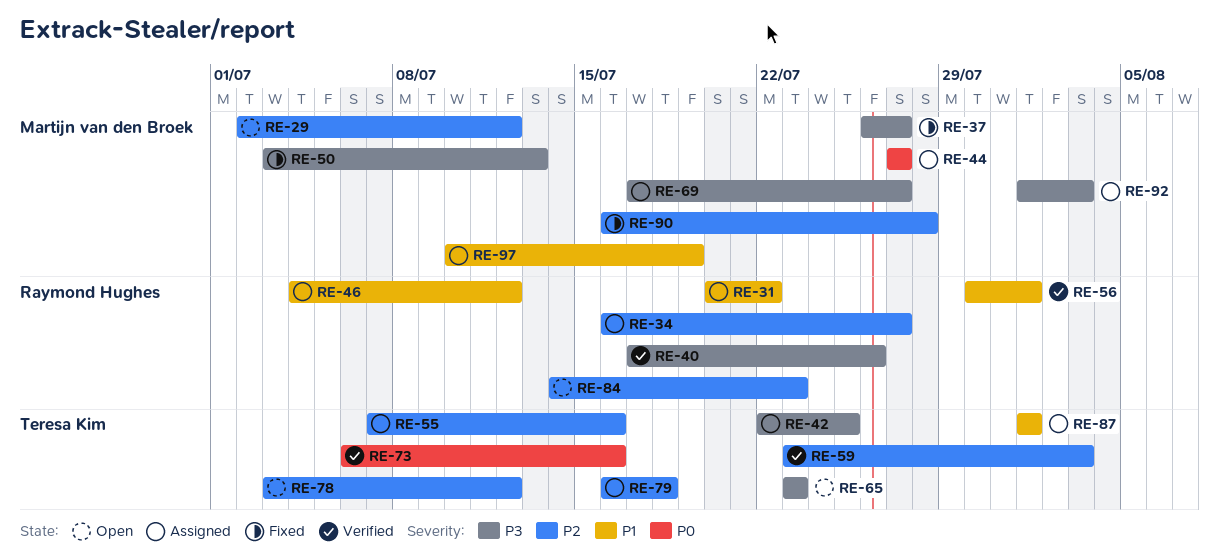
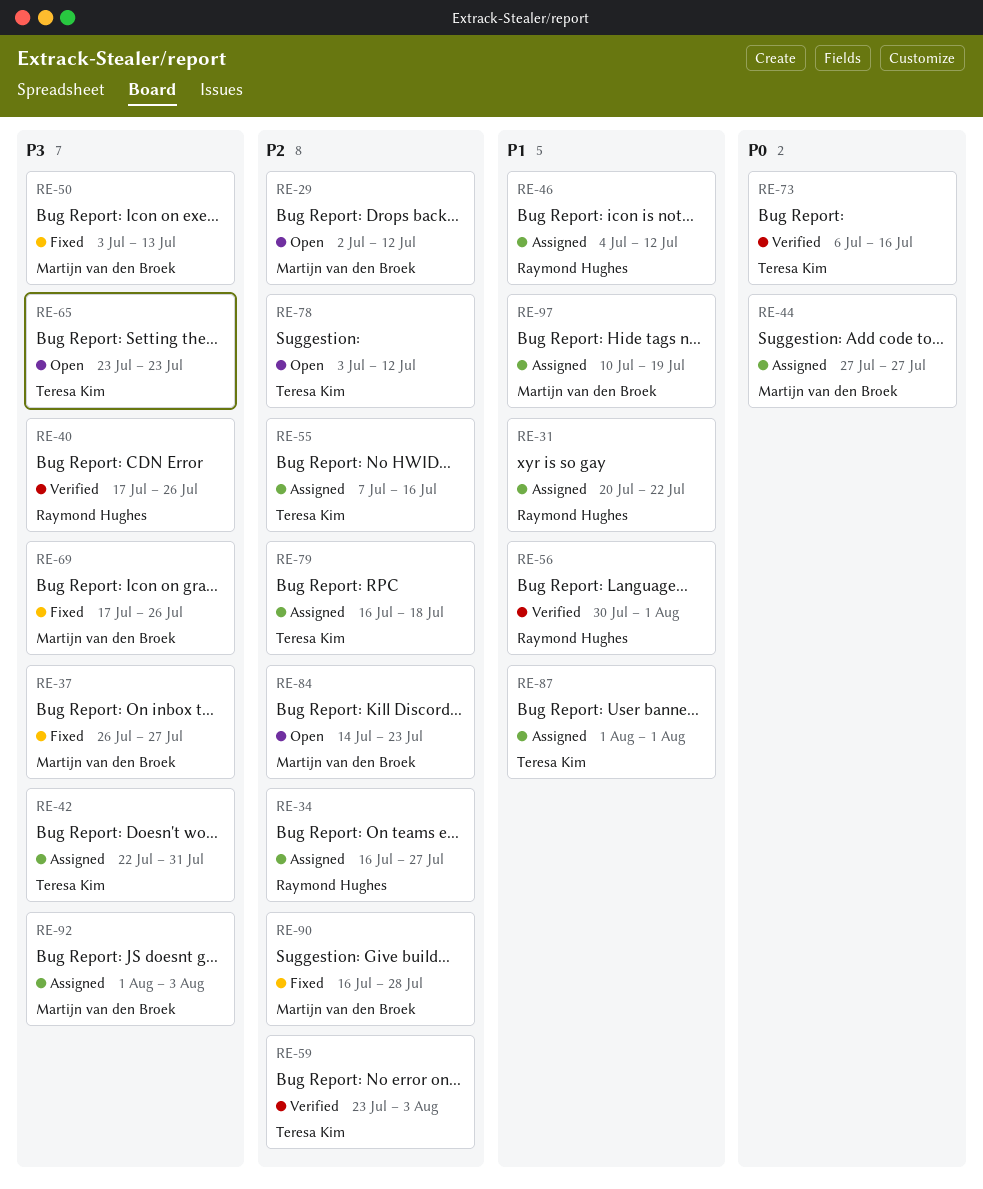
RE-42, due: Jul 25 -> Jul 31
RE-69, status: Assigned -> Fixed
RE-69, due: Jul 27 -> Jul 26
RE-84, owner: Raymond Hughes -> Martijn van den Broek

